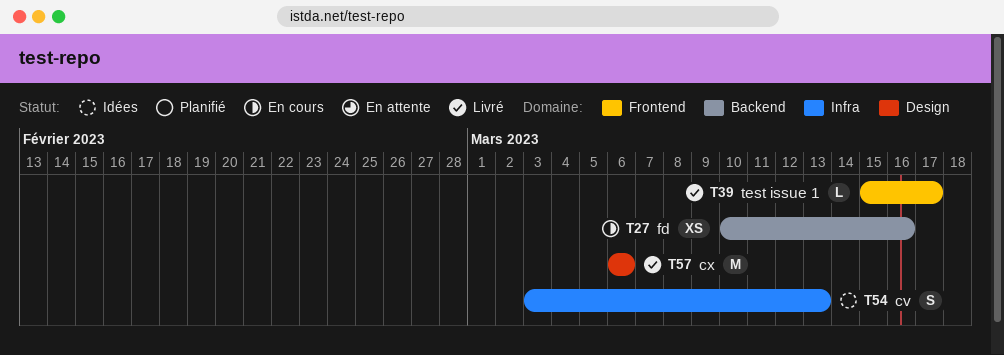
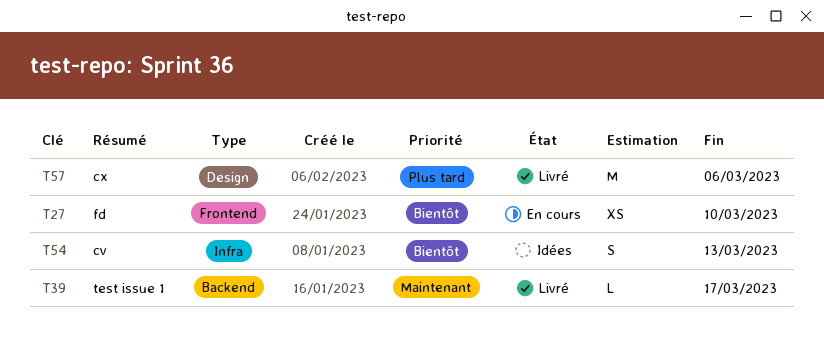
T27, label: Backend -> Frontend
T27, due: Mar 16 -> Mar 10
T39, label: Frontend -> Backend

